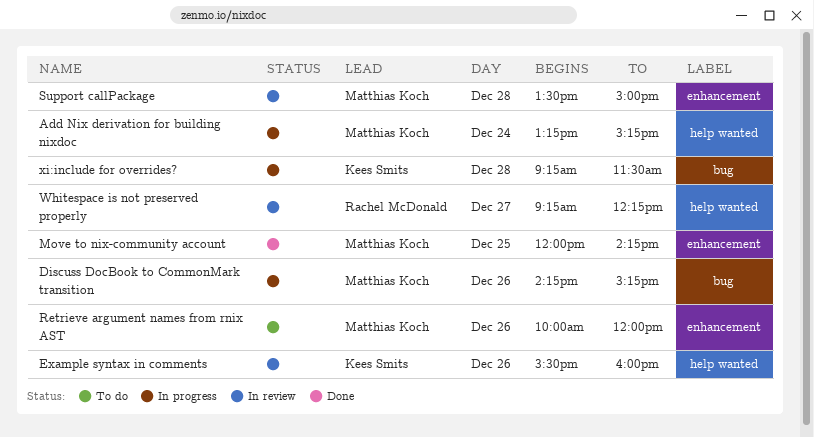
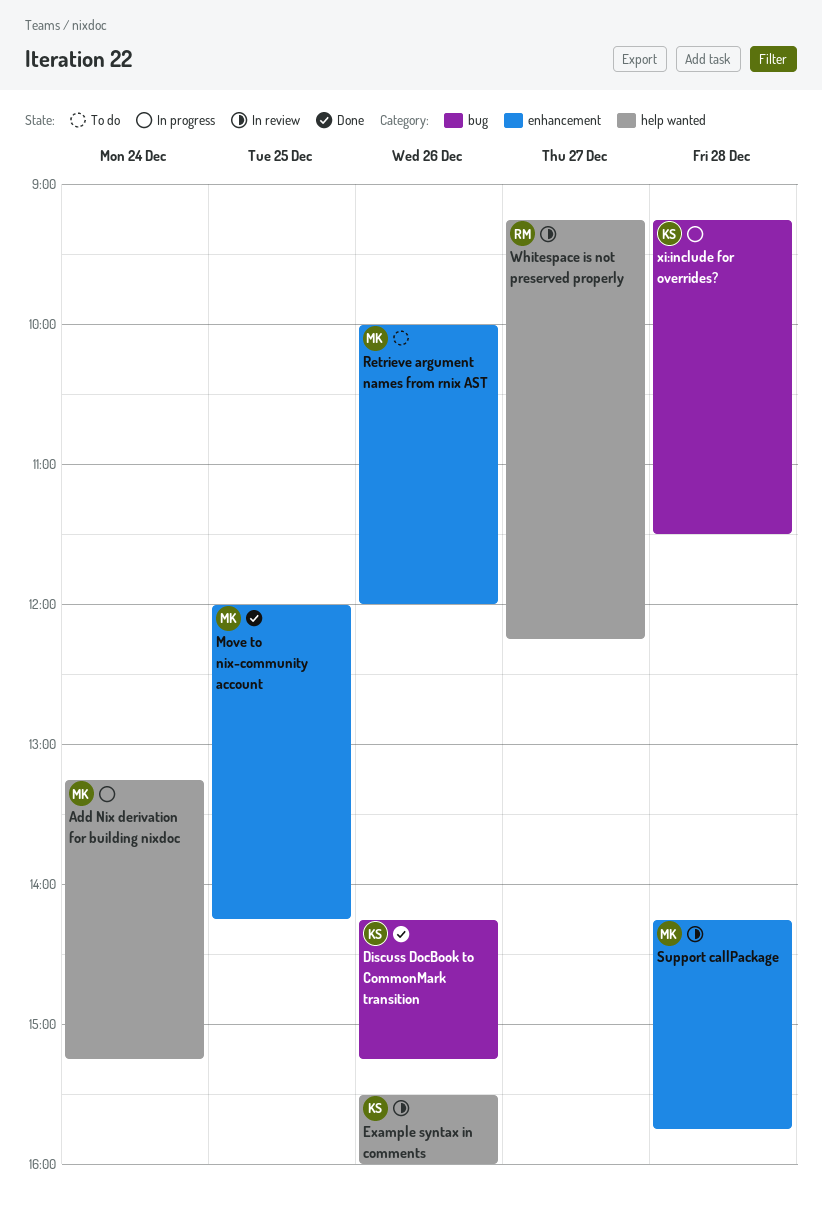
Discuss DocBook to CommonMark transition, status: In progress -> Done
Discuss DocBook to CommonMark transition, owner: Matthias Koch -> Kees Smits
Support callPackage, begins: 13:30 -> 14:15
Support callPackage, ends: 15:00 -> 15:45

